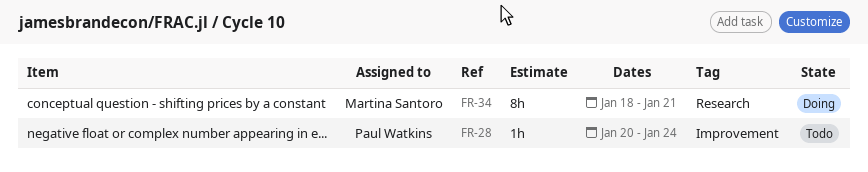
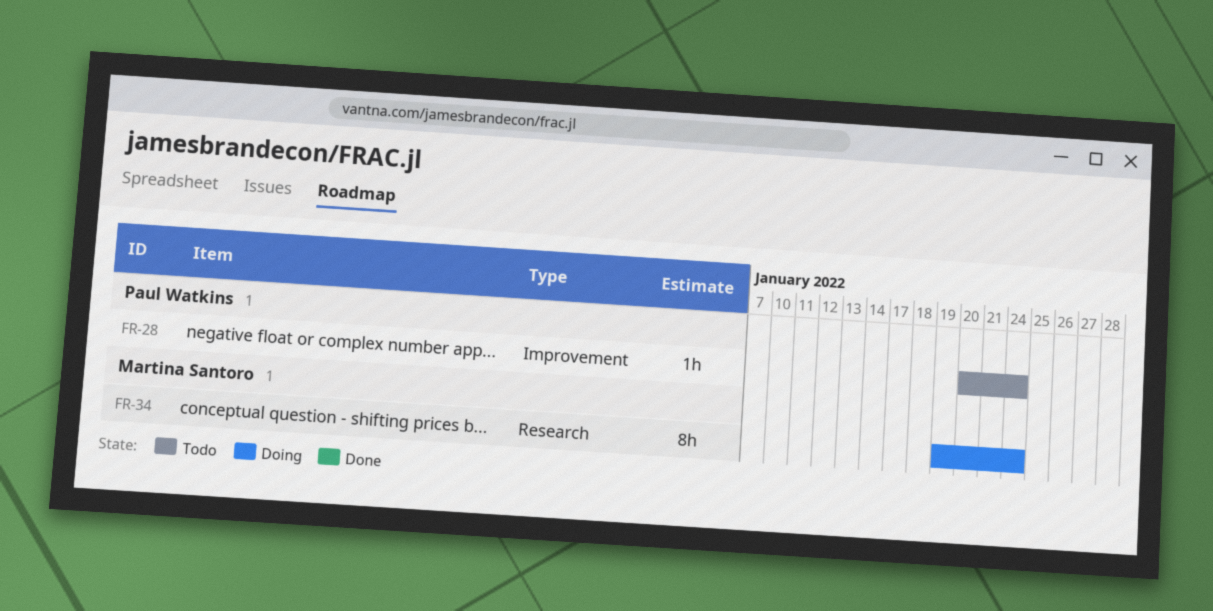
FR-34, start: Jan 18 -> Jan 19
FR-34, due: Jan 21 -> Jan 24

